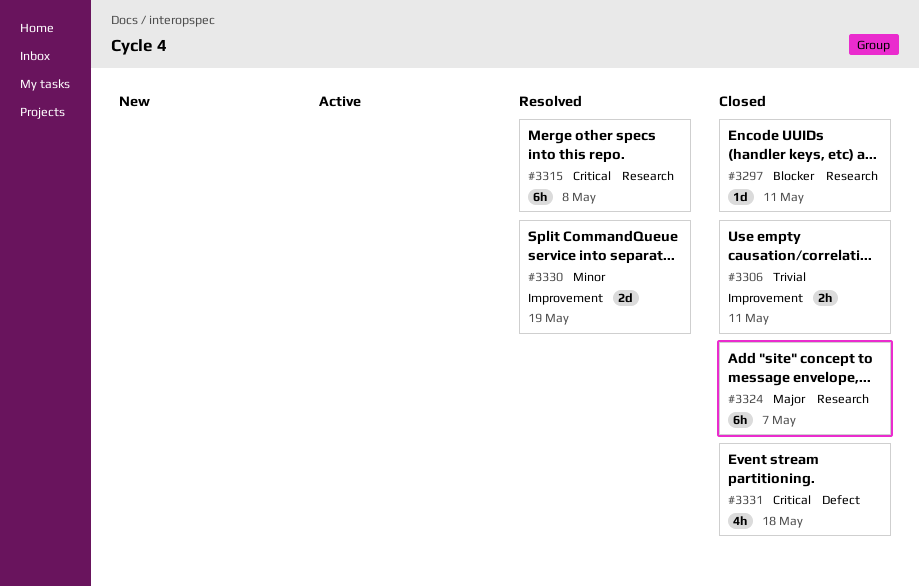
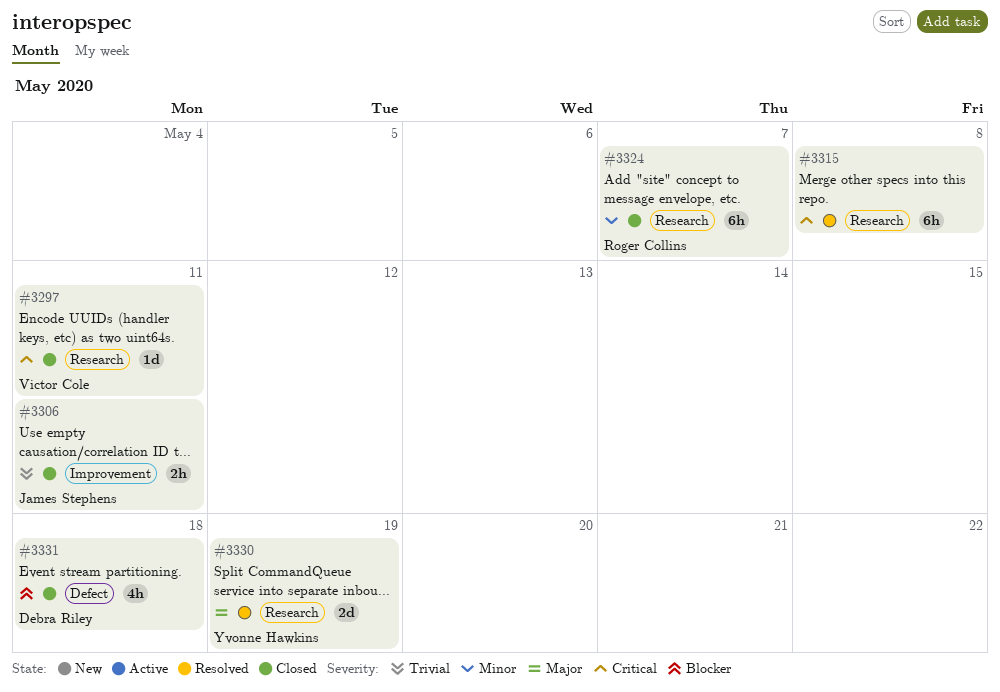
#3297, priority: Blocker -> Critical
#3324, priority: Major -> Minor
#3330, priority: Minor -> Major
#3330, label: Improvement -> Research
#3331, priority: Critical -> Blocker

